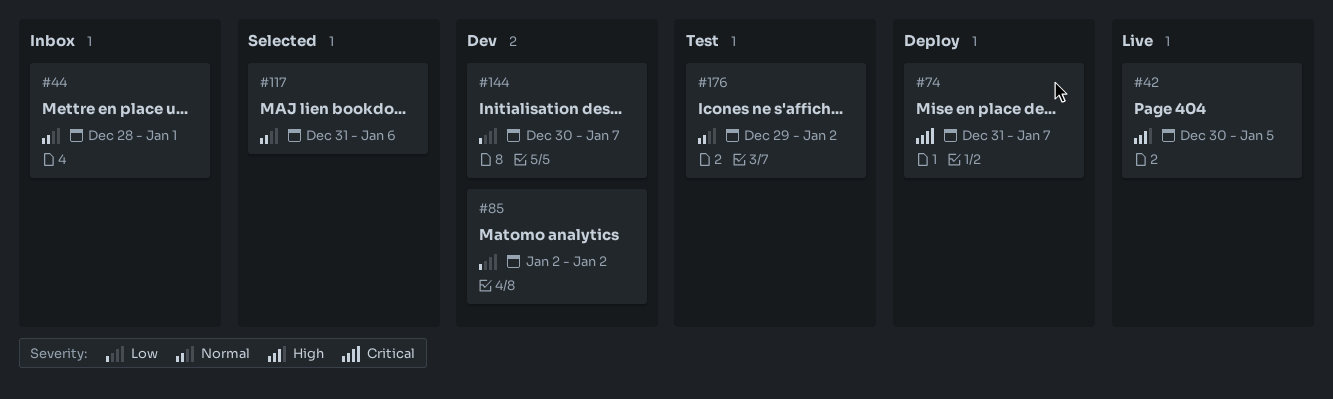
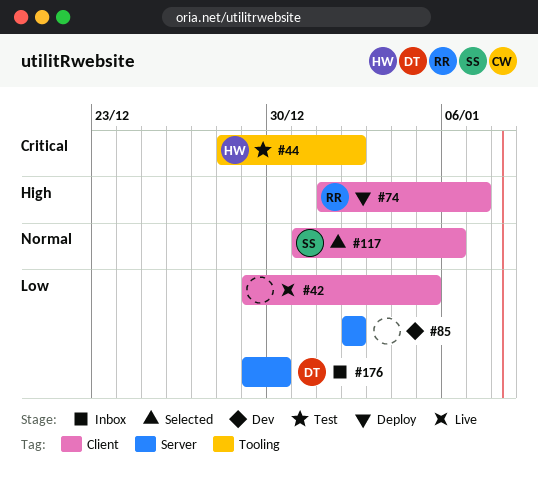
#42, priority: High -> Low
#42, start: Dec 30 -> Dec 29
#44, status: Inbox -> Test
#44, priority: Normal -> Critical
#44, due: Jan 1 -> Jan 2
#74, priority: Critical -> High
#74, start: Dec 31 -> Jan 1
#144: present -> none
#176, status: Test -> Inbox
#176, priority: Normal -> Low
#176, due: Jan 2 -> Dec 30

